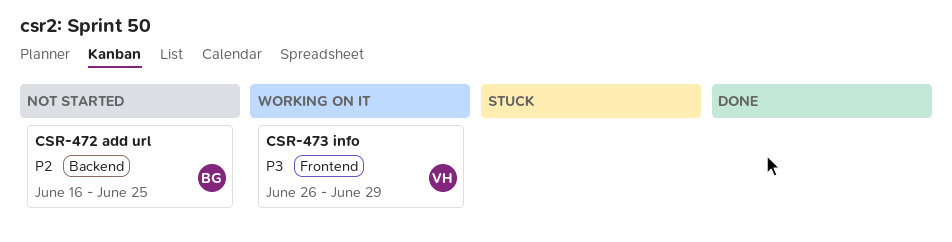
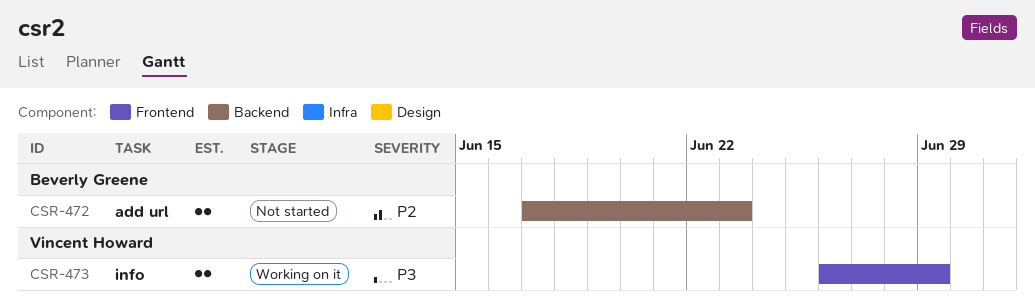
CSR-472, start: Jun 16 -> Jun 17
CSR-472, due: Jun 25 -> Jun 23

